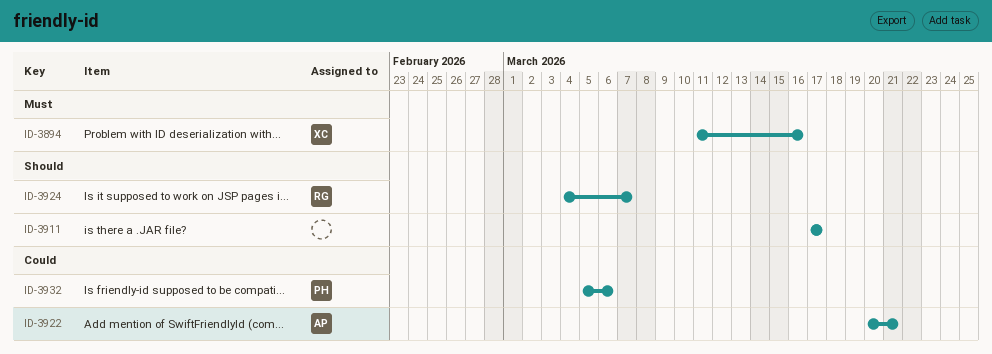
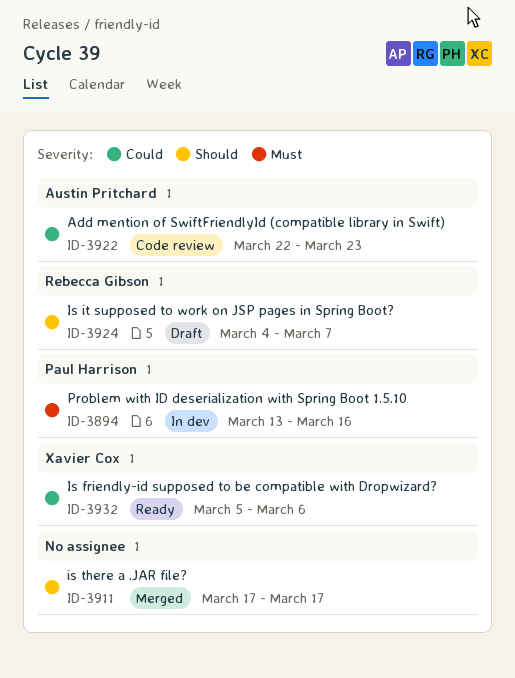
ID-3894, owner: Xavier Cox -> Paul Harrison
ID-3894, start: Mar 11 -> Mar 13
ID-3922, start: Mar 20 -> Mar 22
ID-3922, due: Mar 21 -> Mar 23
ID-3932, owner: Paul Harrison -> Xavier Cox

